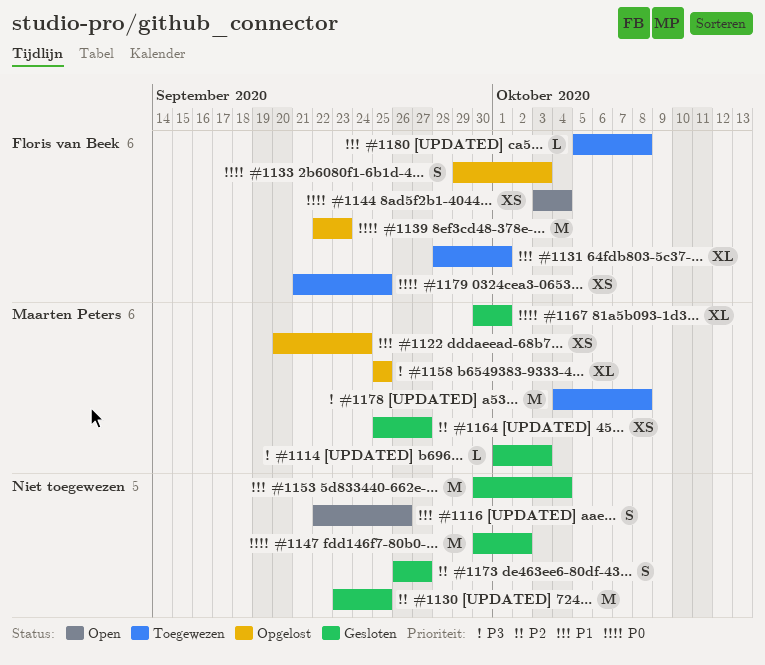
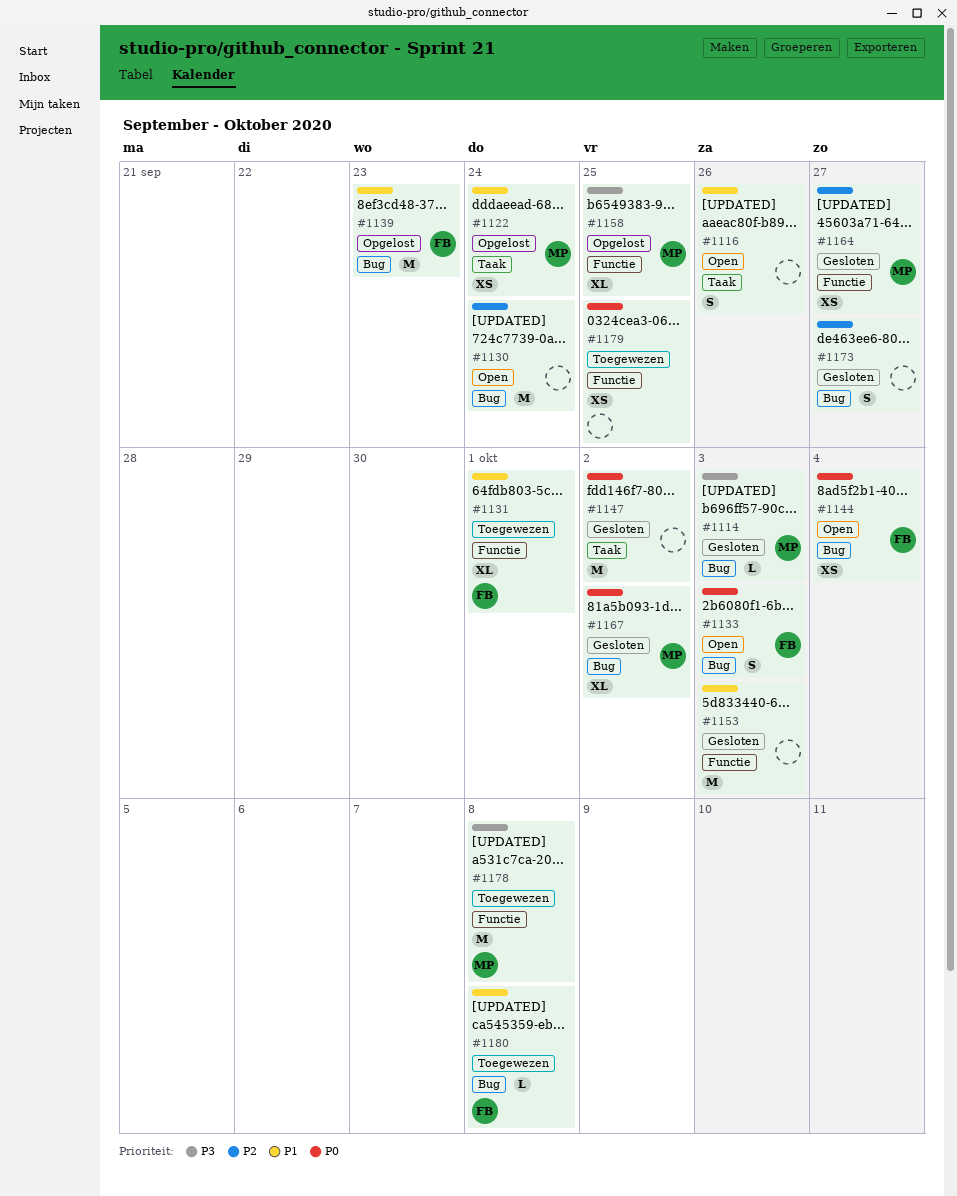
#1130, status: Gesloten -> Open
#1130, due: Sep 25 -> Sep 24
#1133, status: Opgelost -> Open
#1139, priority: P0 -> P1
#1153, due: Oct 4 -> Oct 3
#1167, due: Oct 1 -> Oct 2
#1179, owner: Floris van Beek -> none

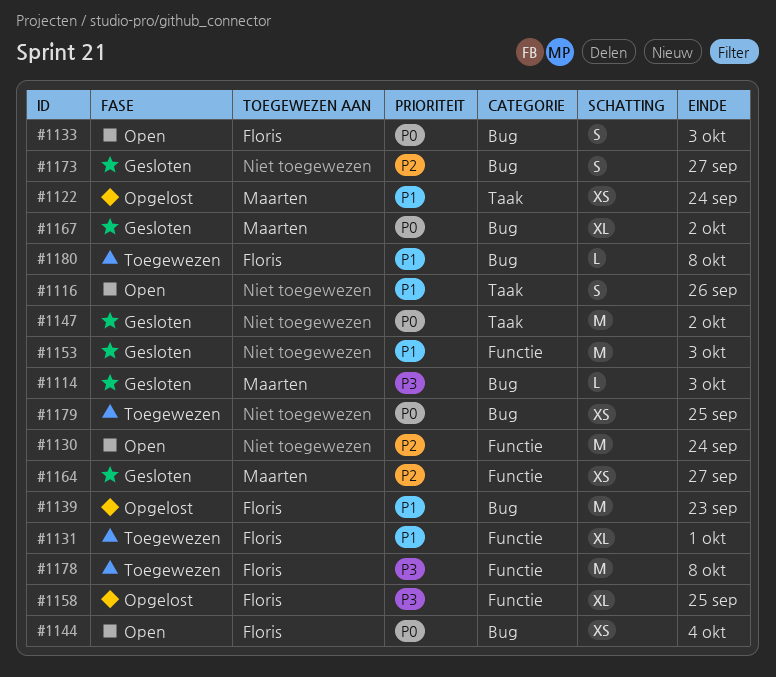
#1130, label: Bug -> Functie
#1158, owner: Maarten -> Floris
#1178, owner: Maarten -> Floris
#1179, label: Functie -> Bug

